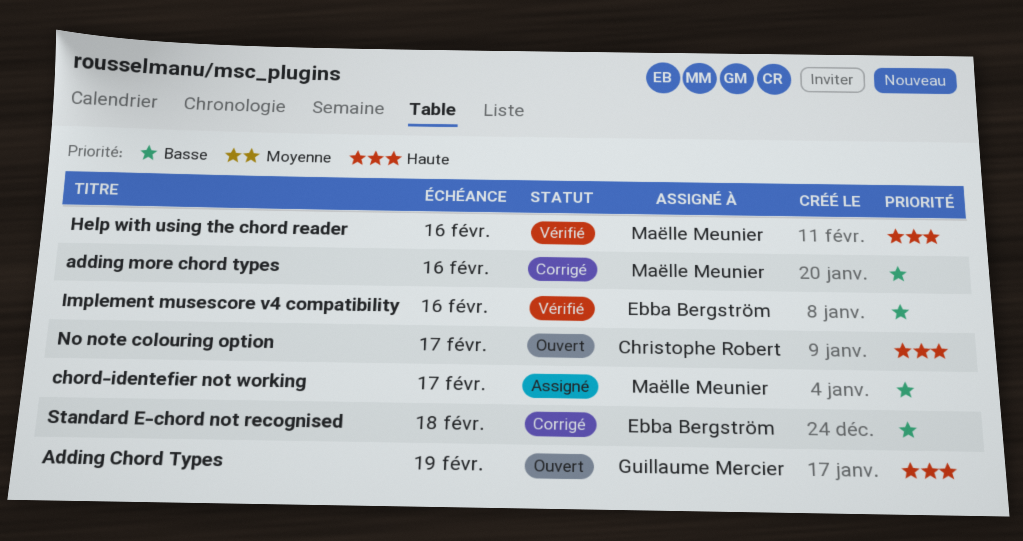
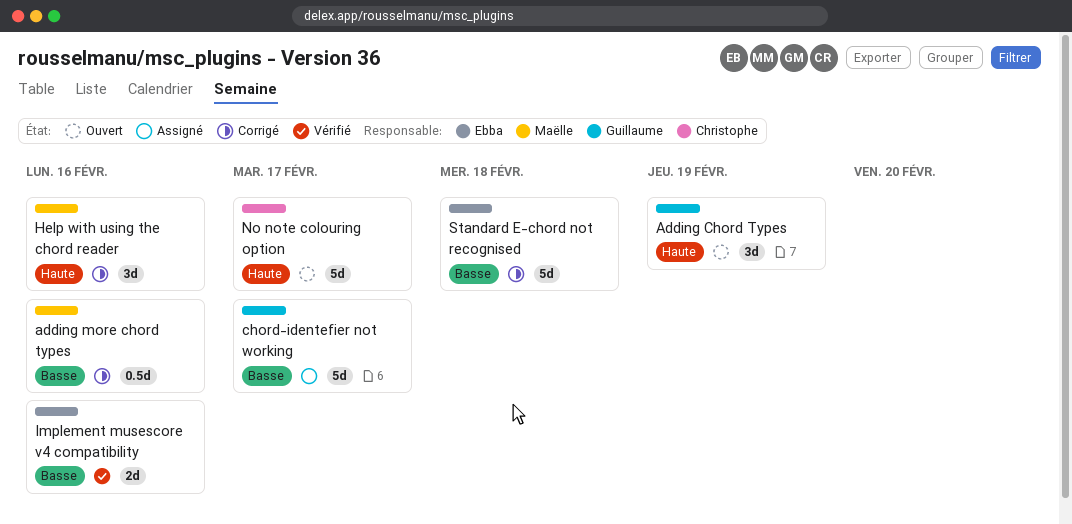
chord-identefier not working, owner: Maëlle Meunier -> Guillaume Mercier
Help with using the chord reader, status: Vérifié -> Corrigé

